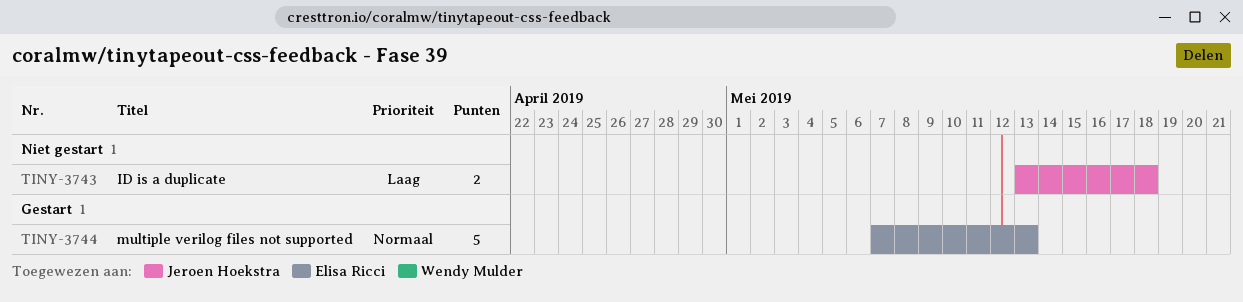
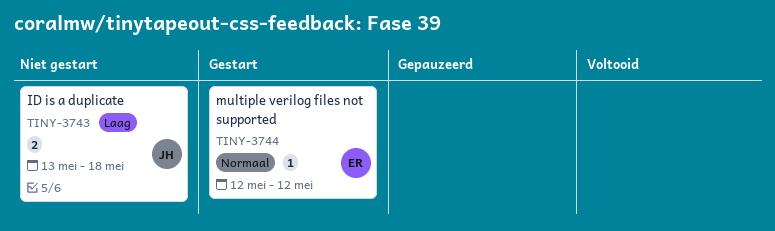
TINY-3744, estimate: 5 -> 1
TINY-3744, start: May 7 -> May 12
TINY-3744, due: May 13 -> May 12

